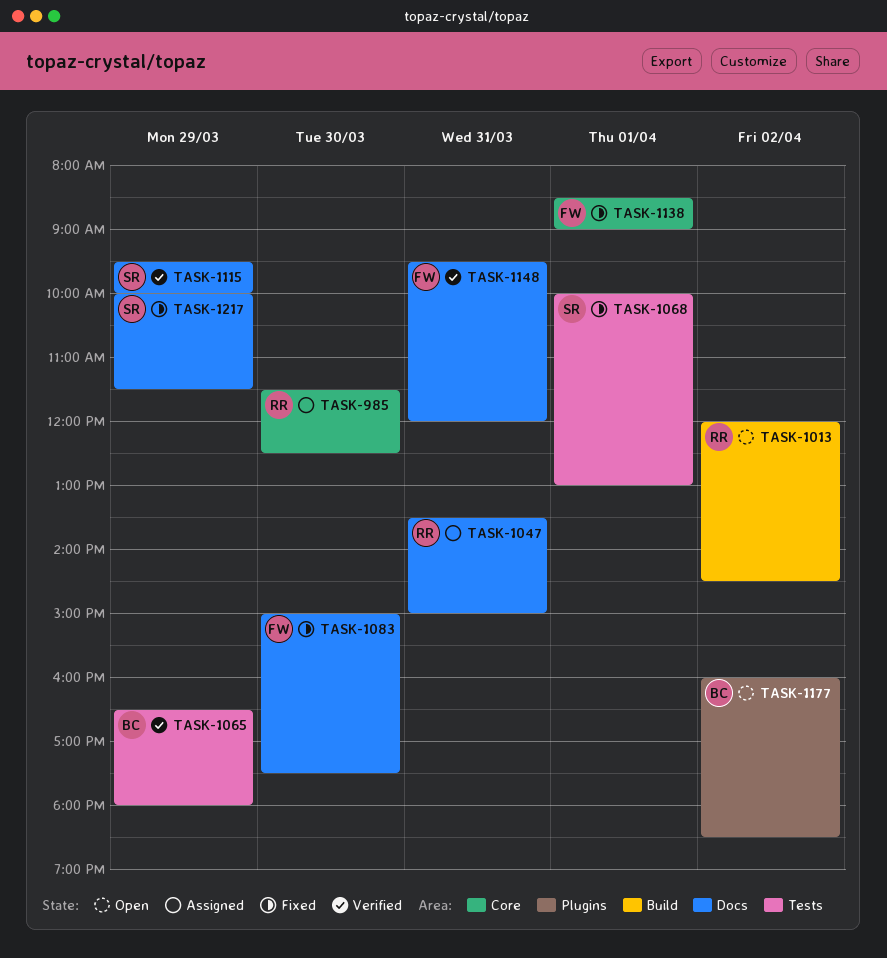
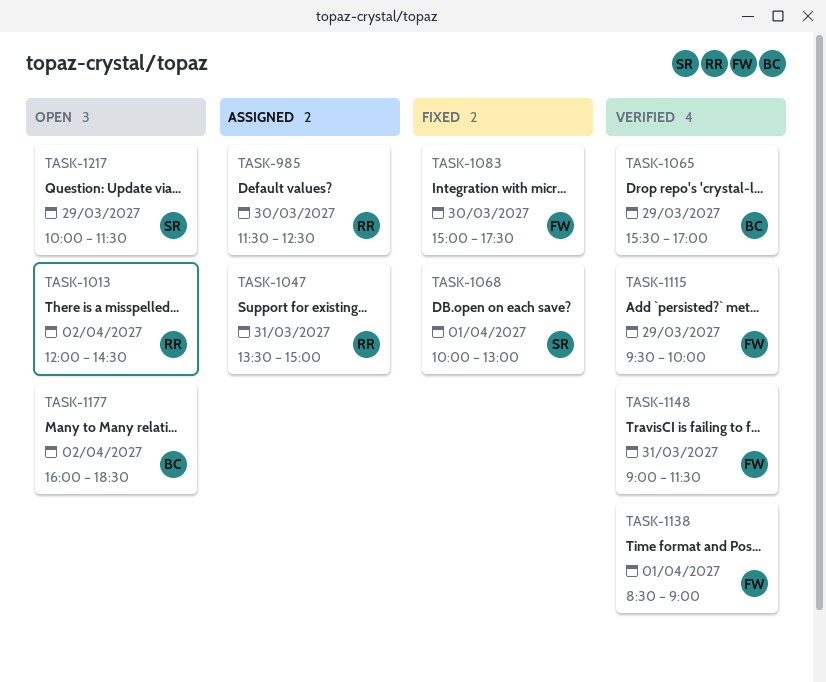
TASK-1065, begins: 16:30 -> 15:30
TASK-1065, ends: 18:00 -> 17:00
TASK-1115, owner: SR -> FW
TASK-1138, status: Fixed -> Verified
TASK-1148, begins: 09:30 -> 09:00
TASK-1148, ends: 12:00 -> 11:30
TASK-1217, status: Fixed -> Open

